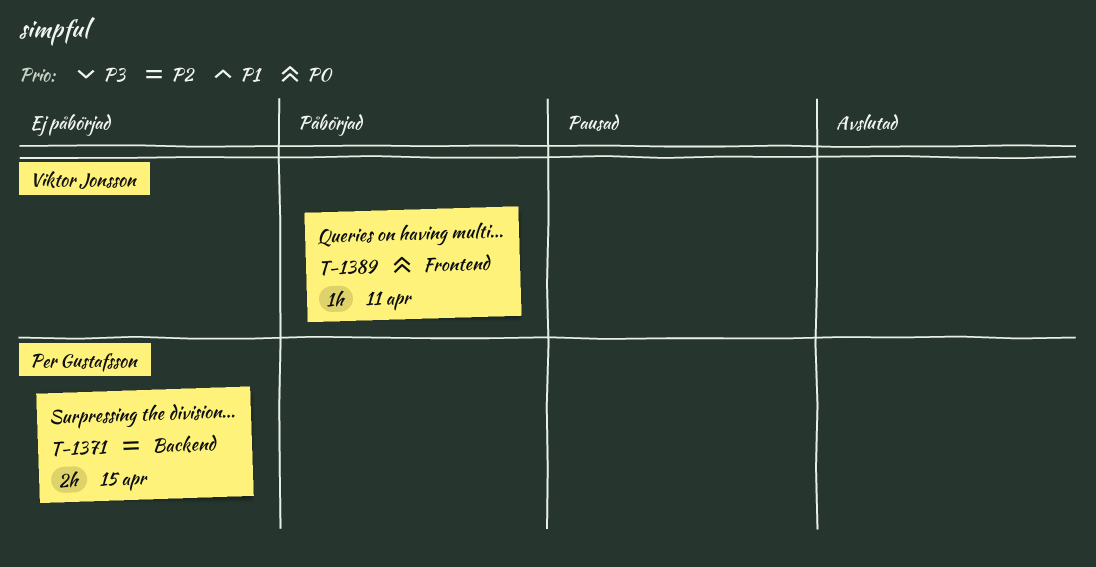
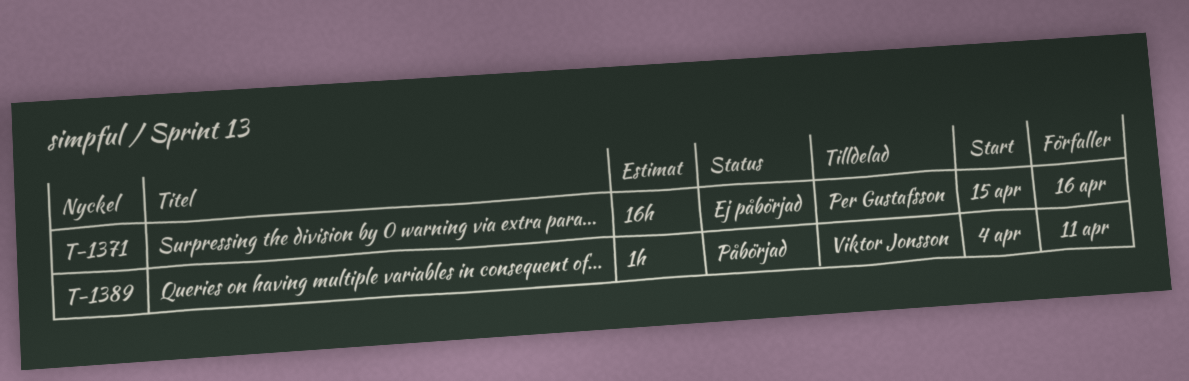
T-1371, estimate: 2h -> 16h
T-1371, due: Apr 15 -> Apr 16

